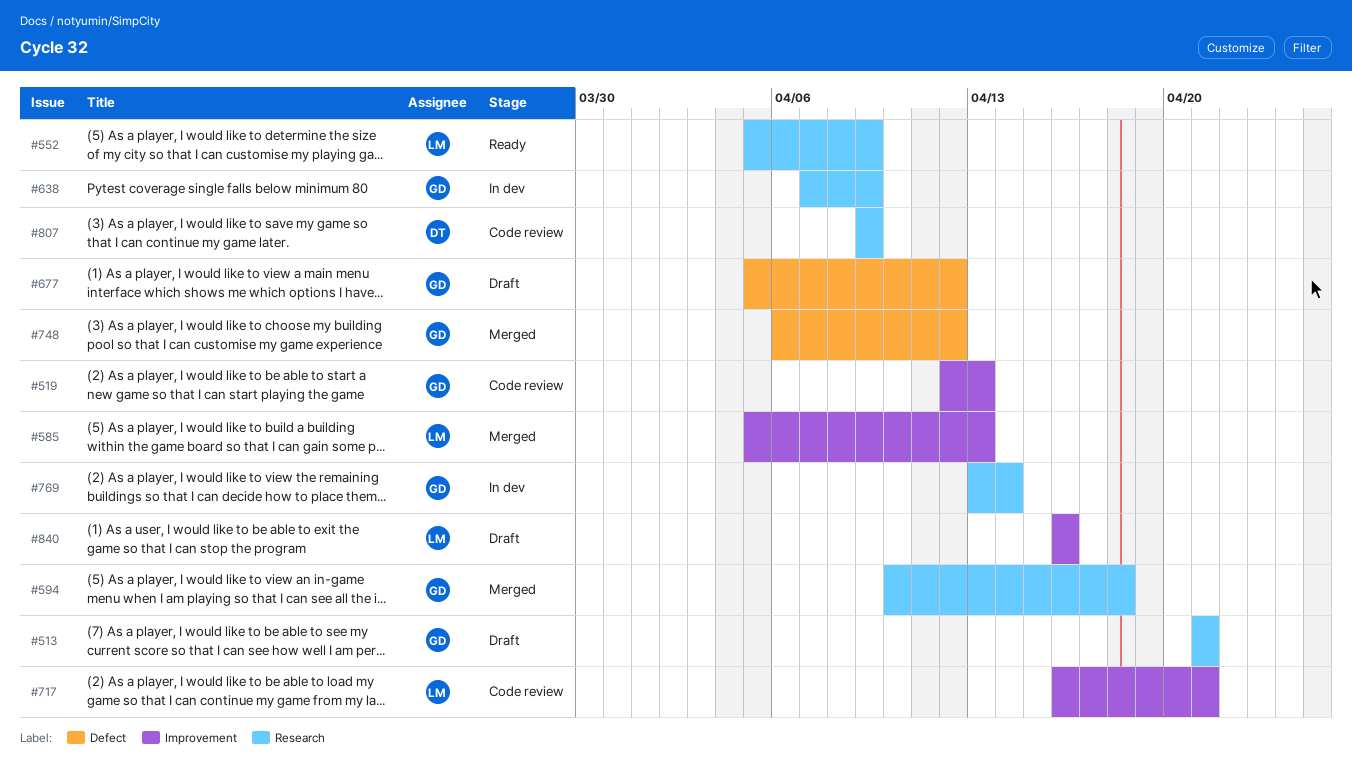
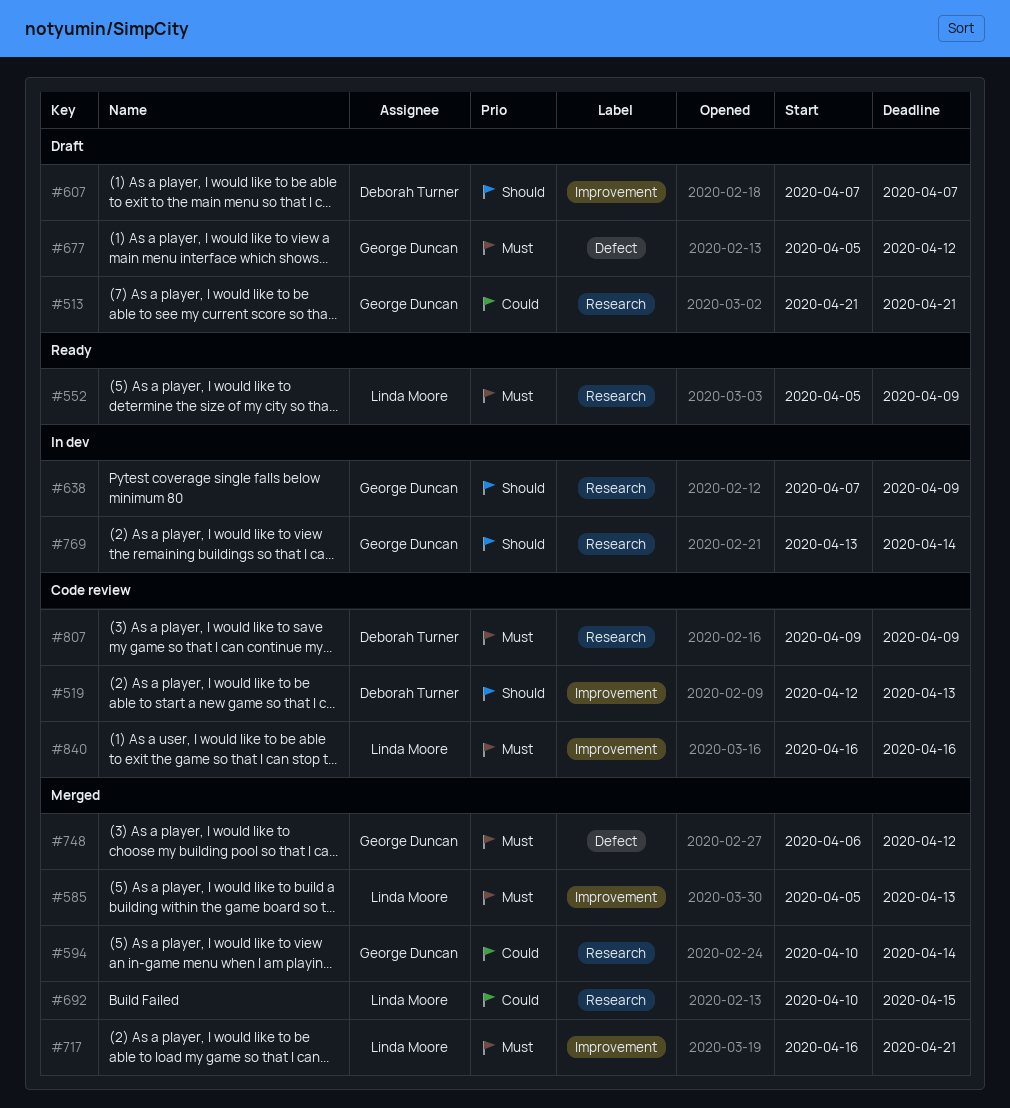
#519, owner: George Duncan -> Deborah Turner
#594, due: Apr 18 -> Apr 14
#607: none -> present
#692: none -> present
#717, status: Code review -> Merged
#840, status: Draft -> Code review

